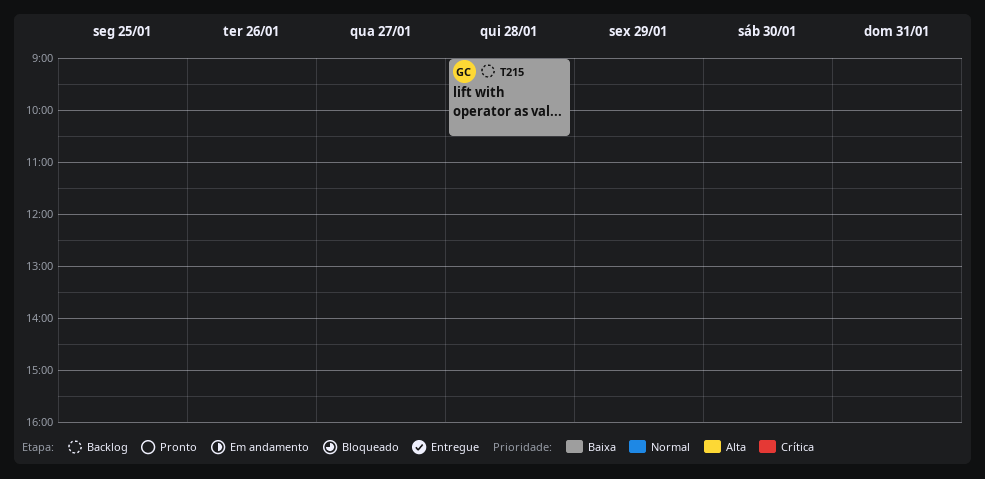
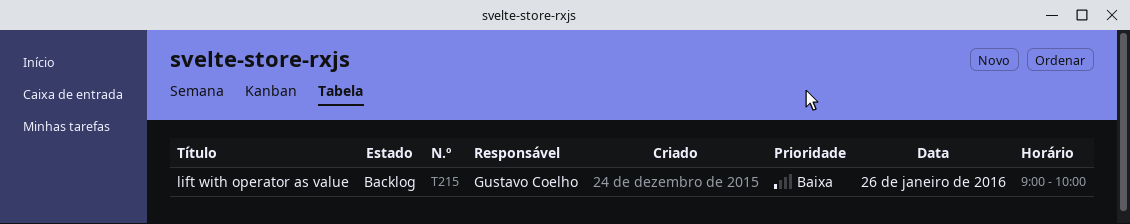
T215, day: Jan 28 -> Jan 26
T215, ends: 10:30 -> 10:00

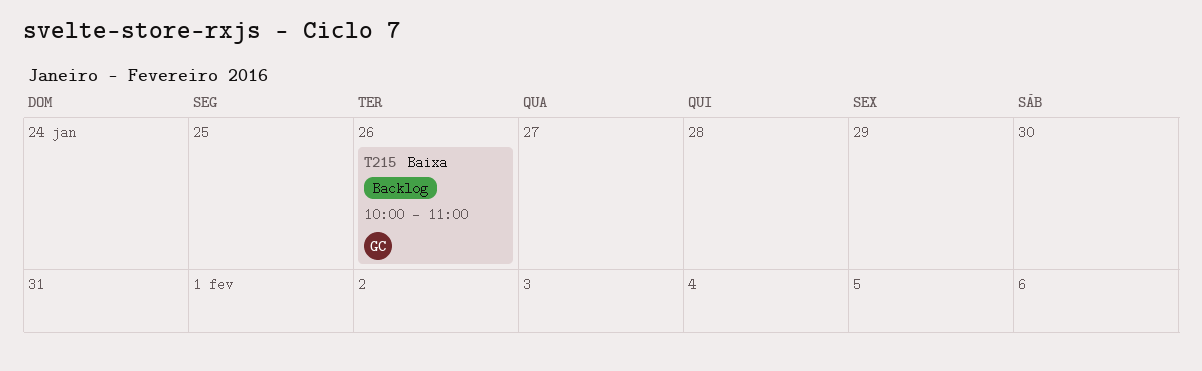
T215, begins: 09:00 -> 10:00
T215, ends: 10:00 -> 11:00

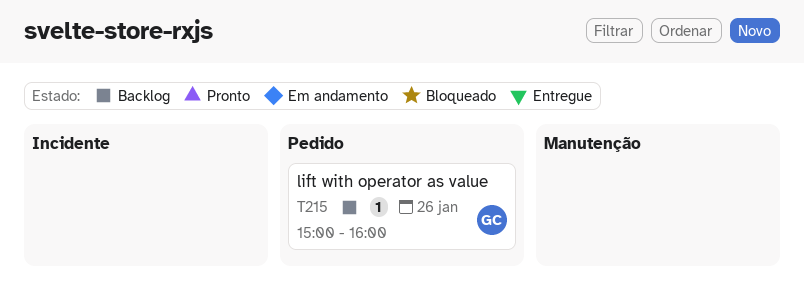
T215, begins: 10:00 -> 15:00
T215, ends: 11:00 -> 16:00

